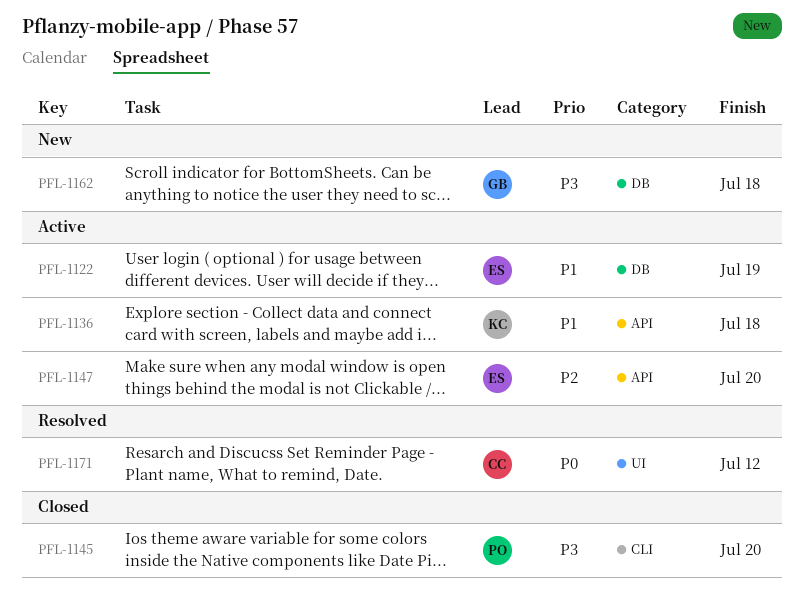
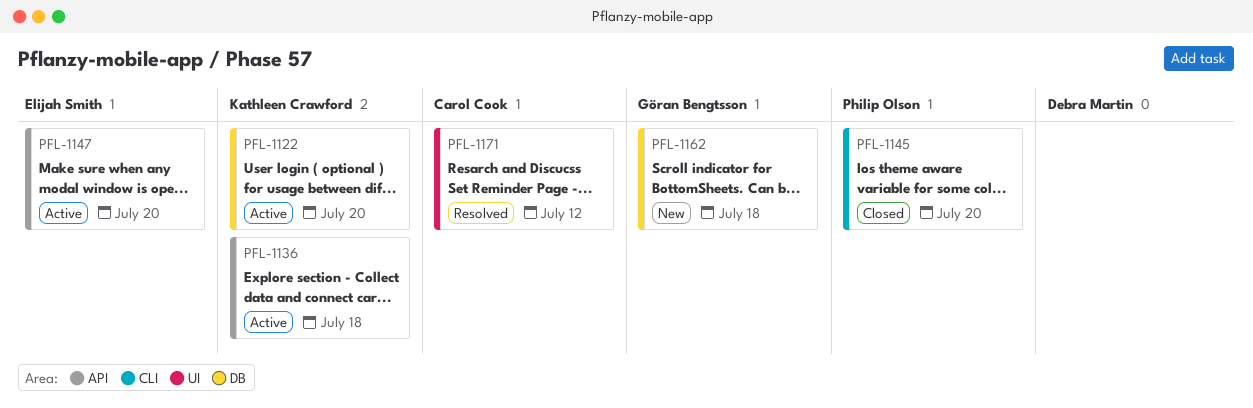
PFL-1122, owner: Elijah Smith -> Kathleen Crawford
PFL-1122, due: Jul 19 -> Jul 20

